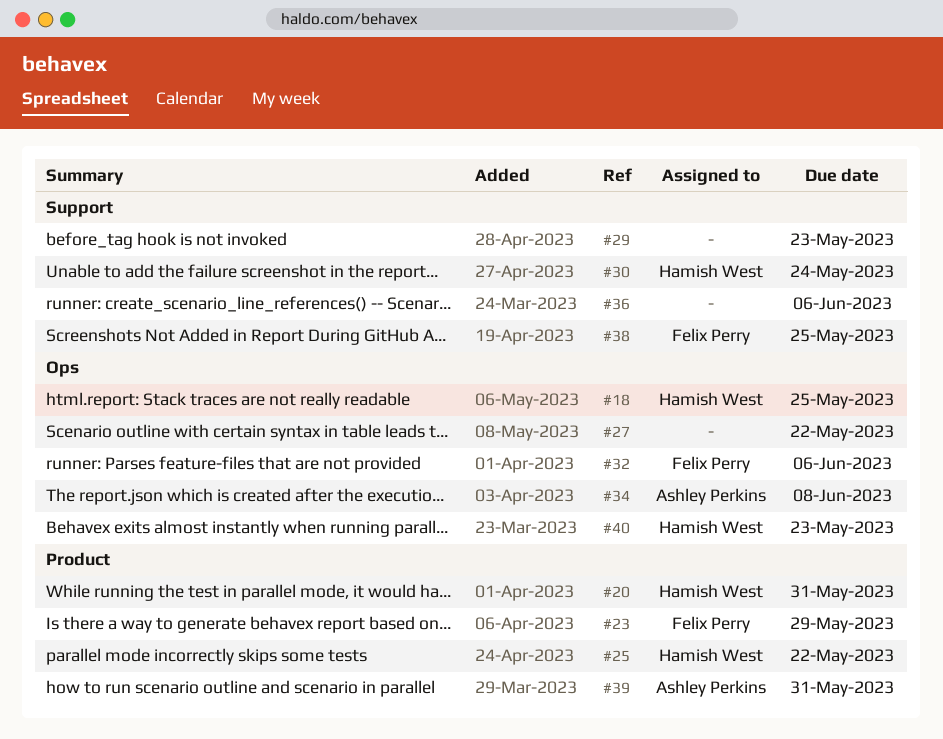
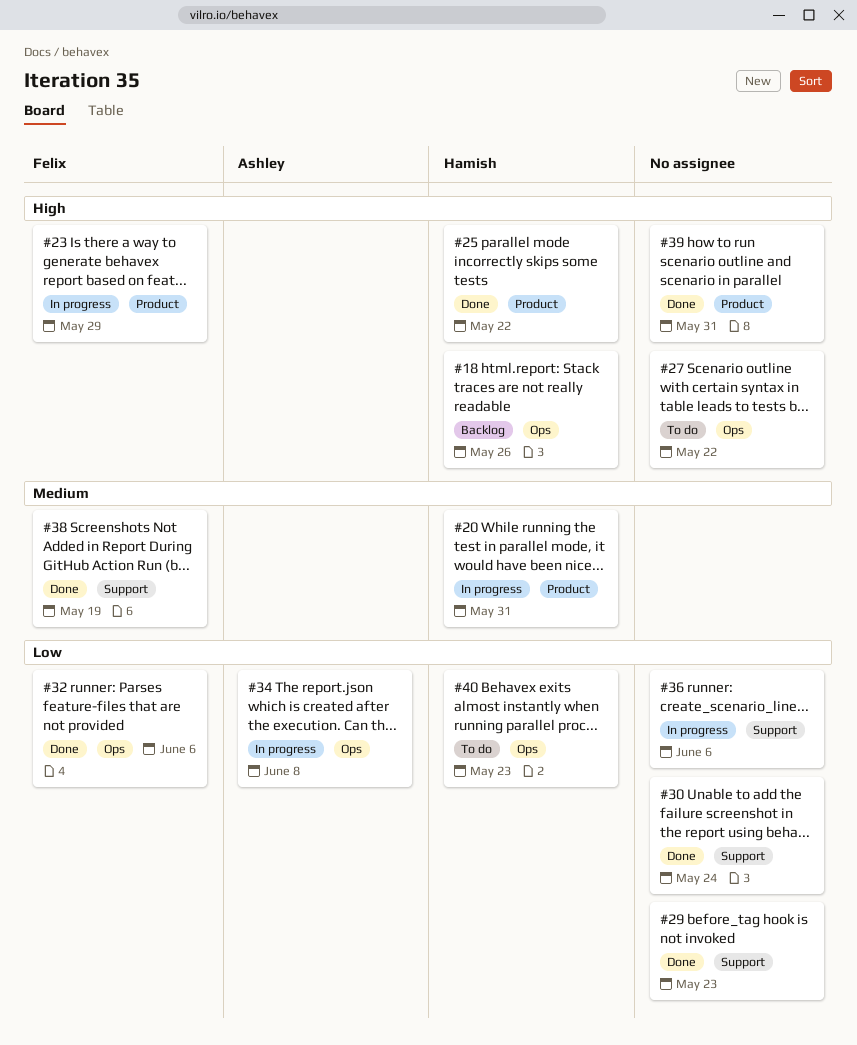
#18, due: May 25 -> May 26
#30, owner: Hamish West -> none
#38, due: May 25 -> May 19
#39, owner: Ashley Perkins -> none

